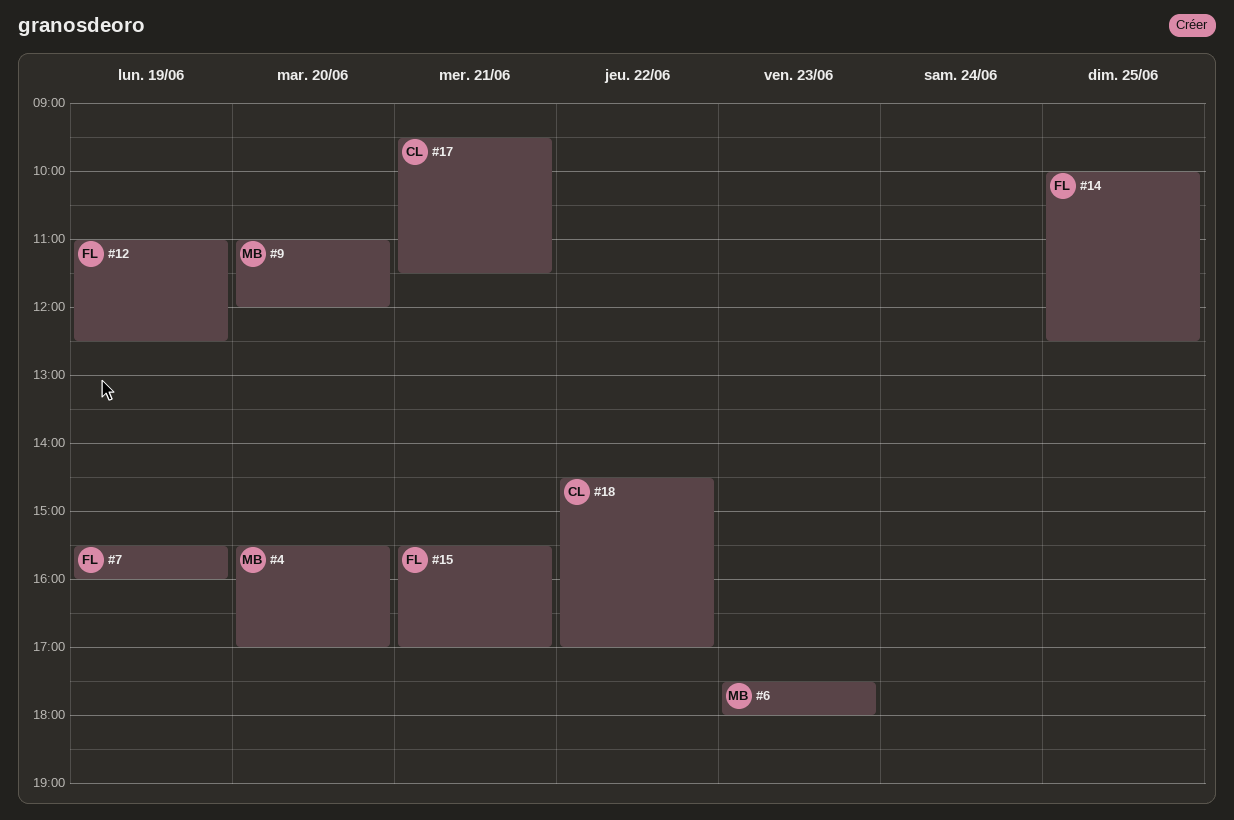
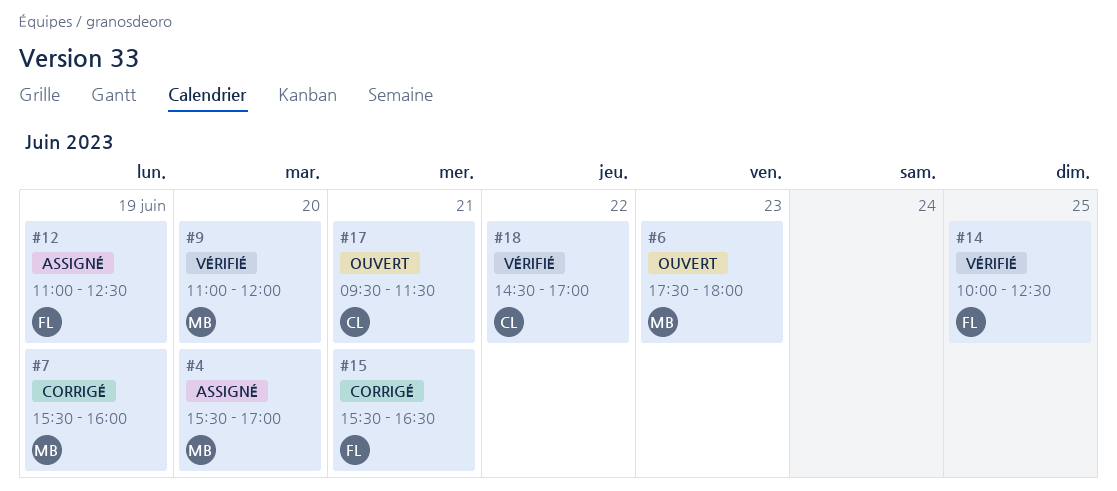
#7, owner: FL -> MB
#15, ends: 17:00 -> 16:30

